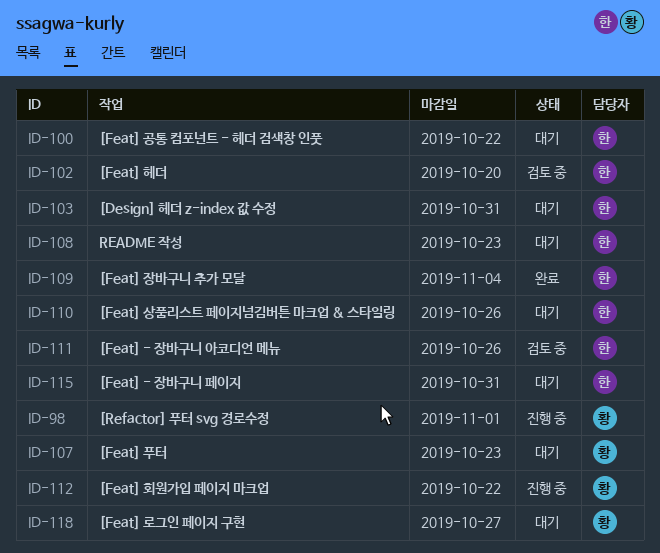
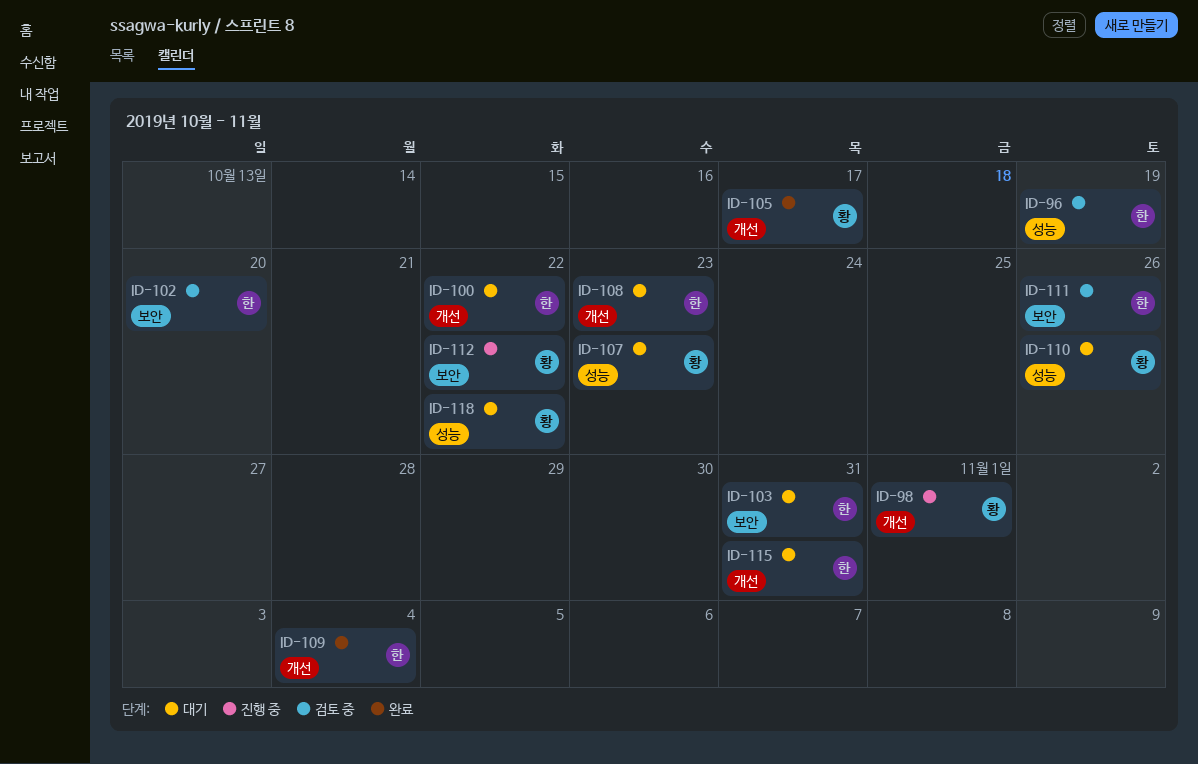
ID-96: none -> present
ID-105: none -> present
ID-110, owner: 한 -> 황
ID-118, due: Oct 27 -> Oct 22

